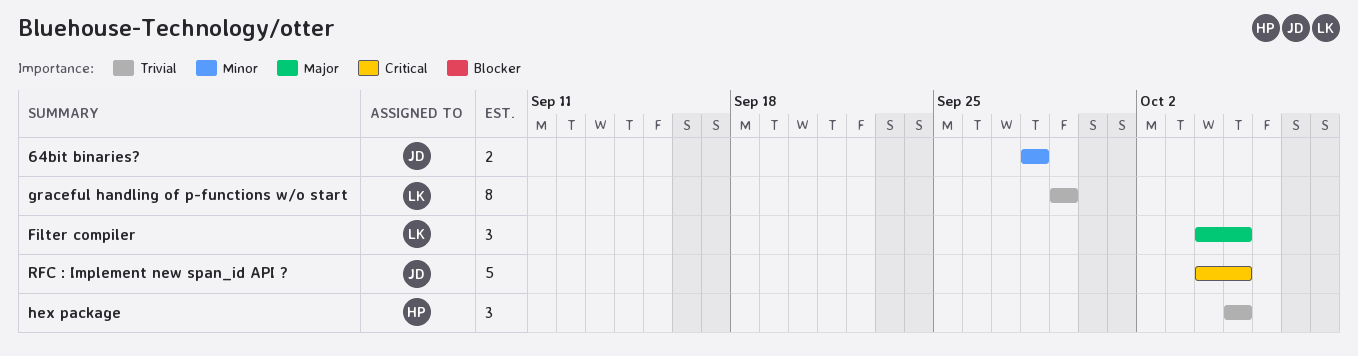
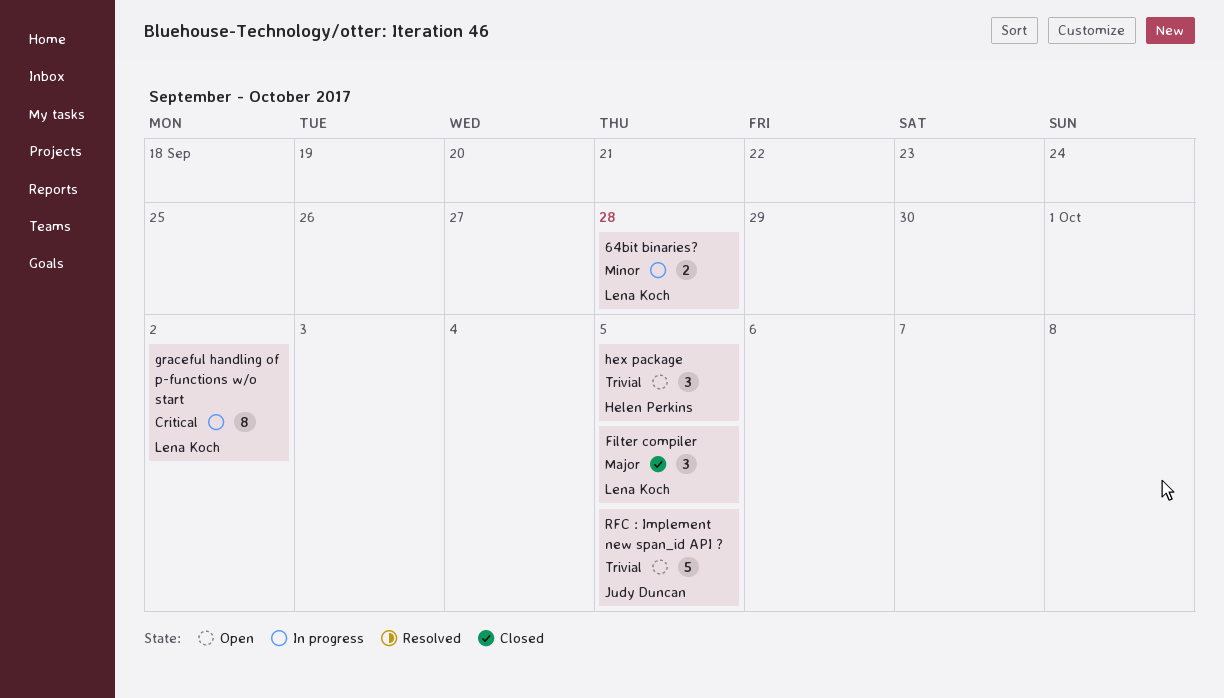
64bit binaries?, owner: Judy Duncan -> Lena Koch
graceful handling of p-functions w/o start, priority: Trivial -> Critical
graceful handling of p-functions w/o start, due: Sep 29 -> Oct 2
RFC : Implement new span_id API ?, priority: Critical -> Trivial

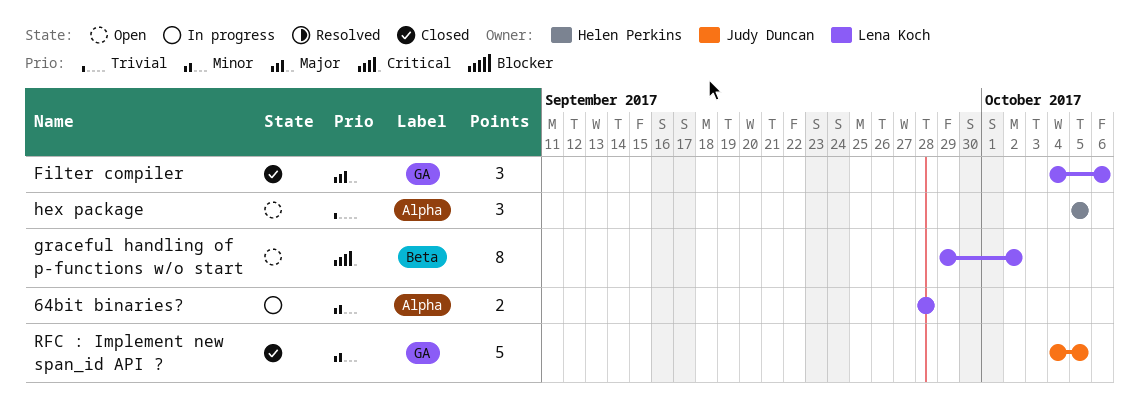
Filter compiler, due: Oct 5 -> Oct 6
graceful handling of p-functions w/o start, status: In progress -> Open
RFC : Implement new span_id API ?, status: Open -> Closed
RFC : Implement new span_id API ?, priority: Trivial -> Minor

